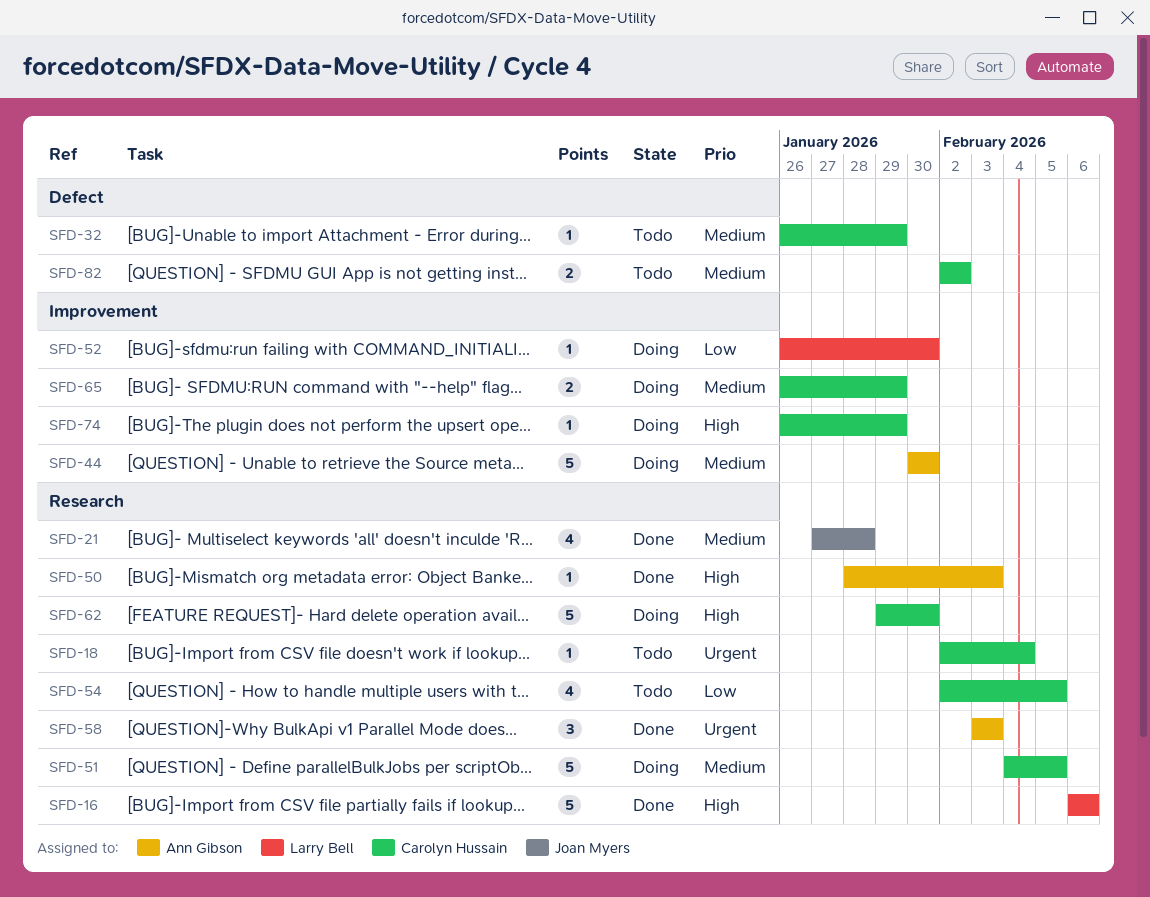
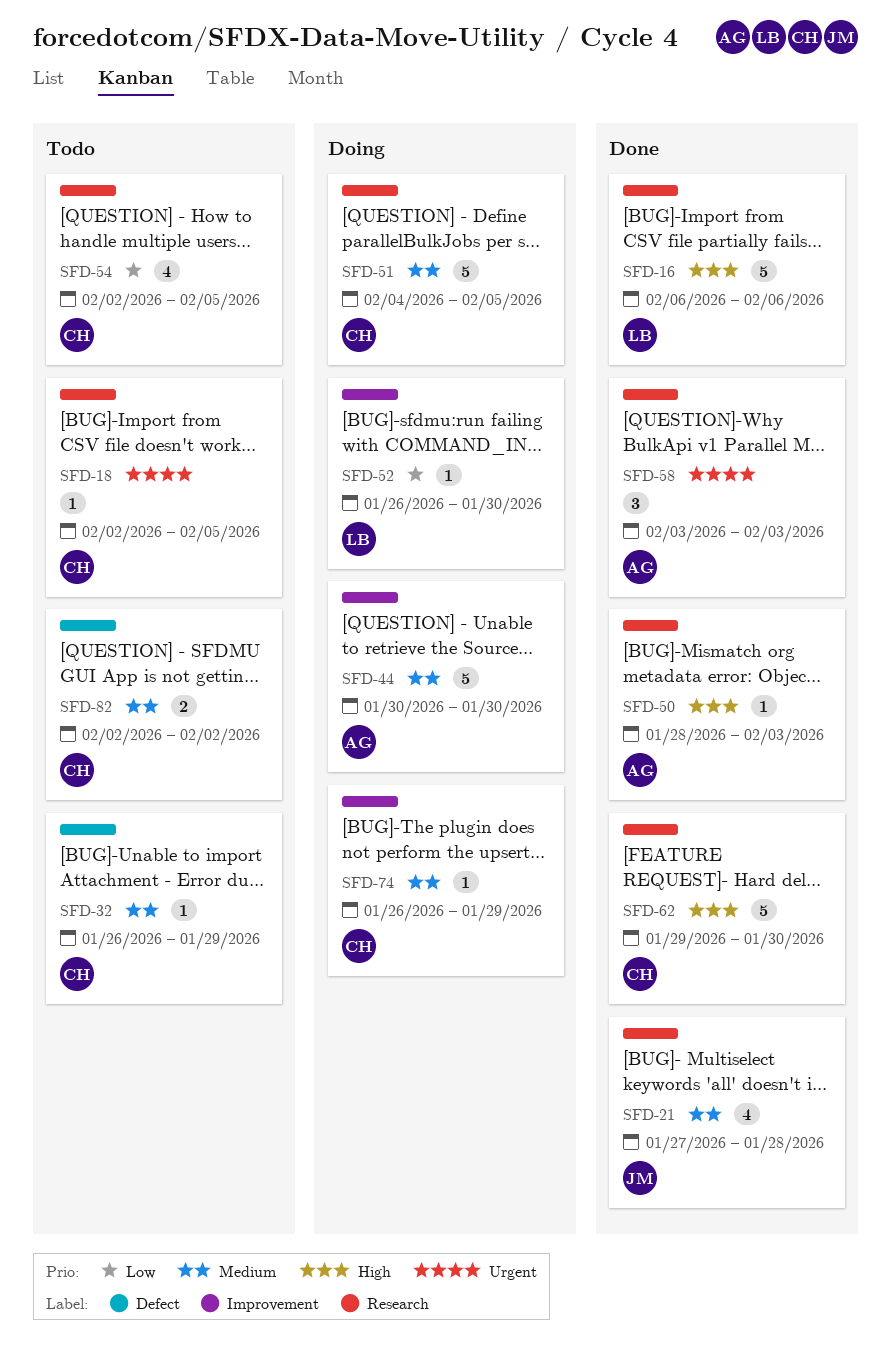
SFD-18, due: Feb 4 -> Feb 5
SFD-62, status: Doing -> Done
SFD-65: present -> none
SFD-74, priority: High -> Medium

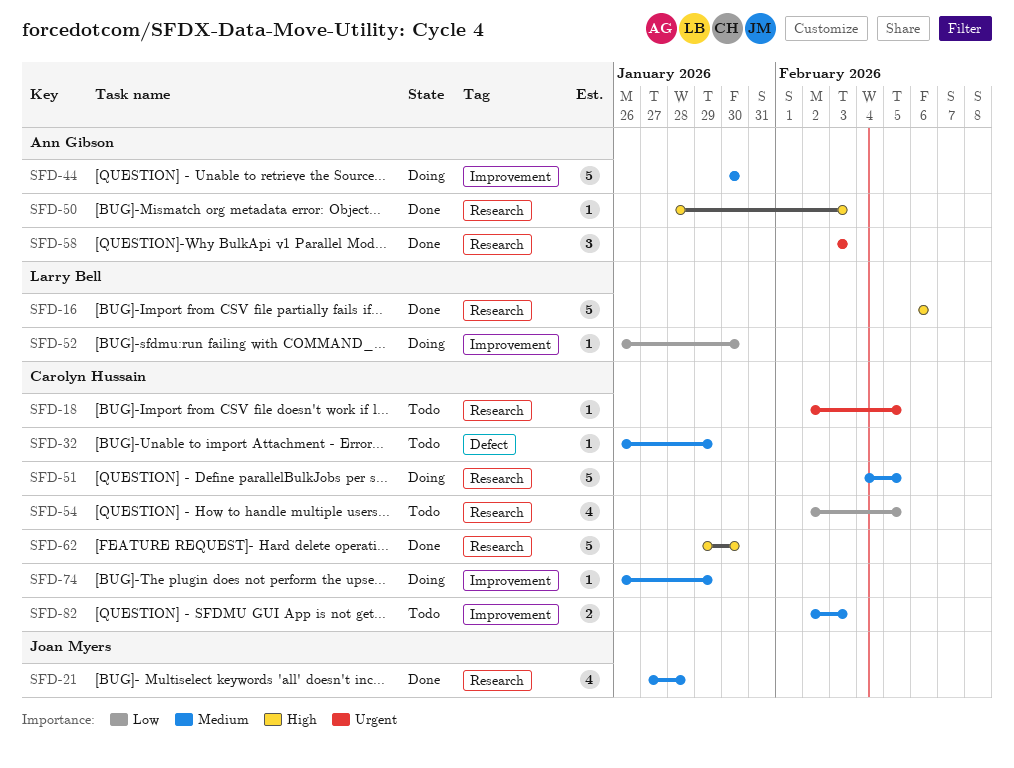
SFD-82, label: Defect -> Improvement
SFD-82, due: Feb 2 -> Feb 3

